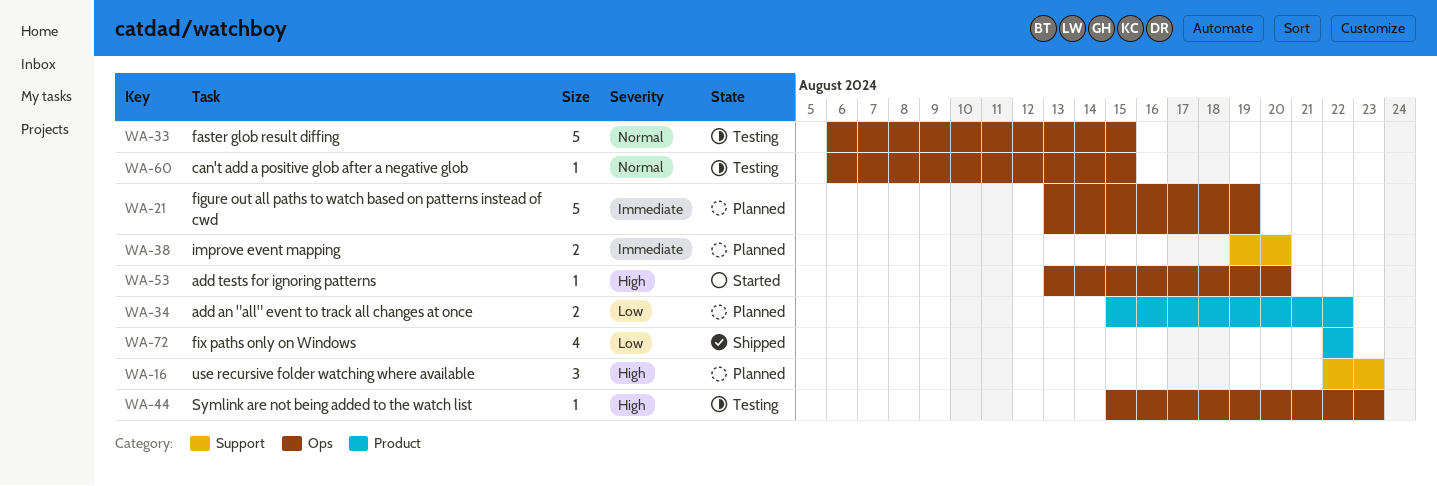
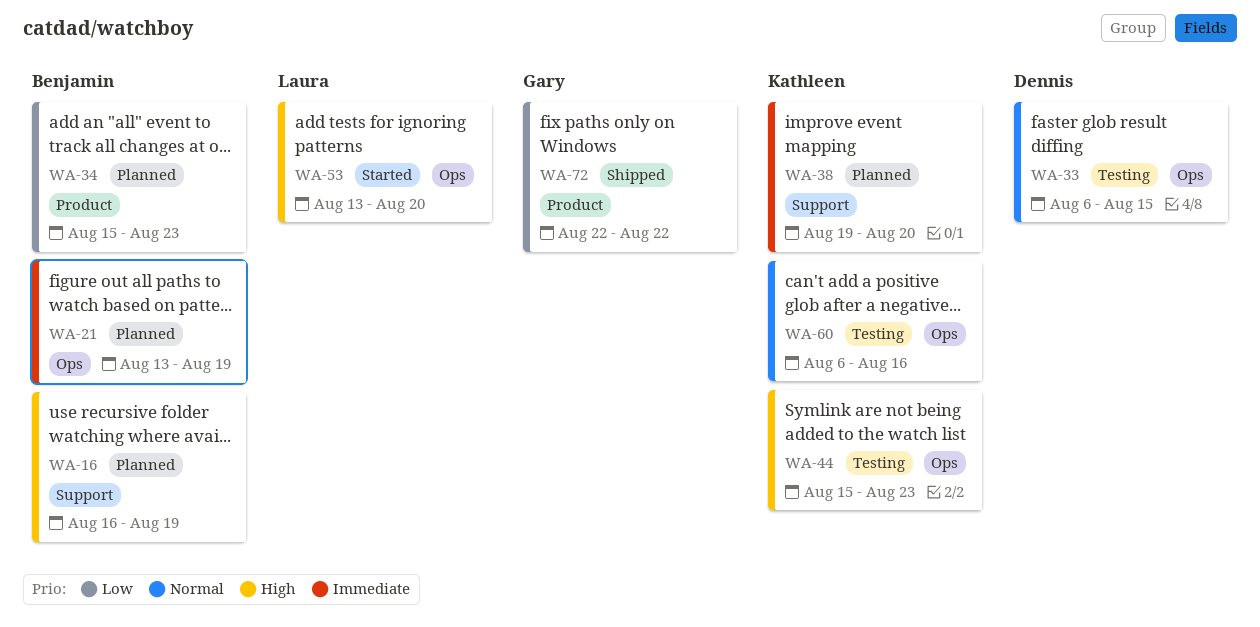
WA-16, start: Aug 22 -> Aug 16
WA-16, due: Aug 23 -> Aug 19
WA-34, due: Aug 22 -> Aug 23
WA-60, due: Aug 15 -> Aug 16

